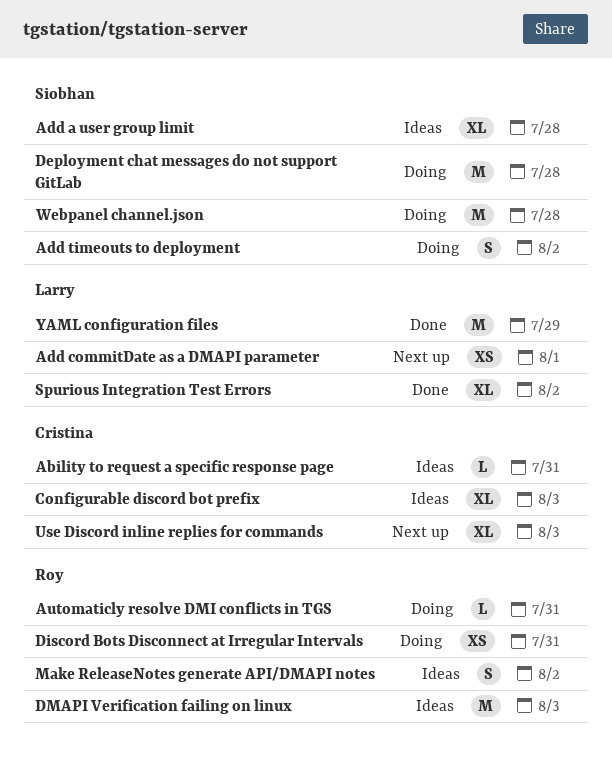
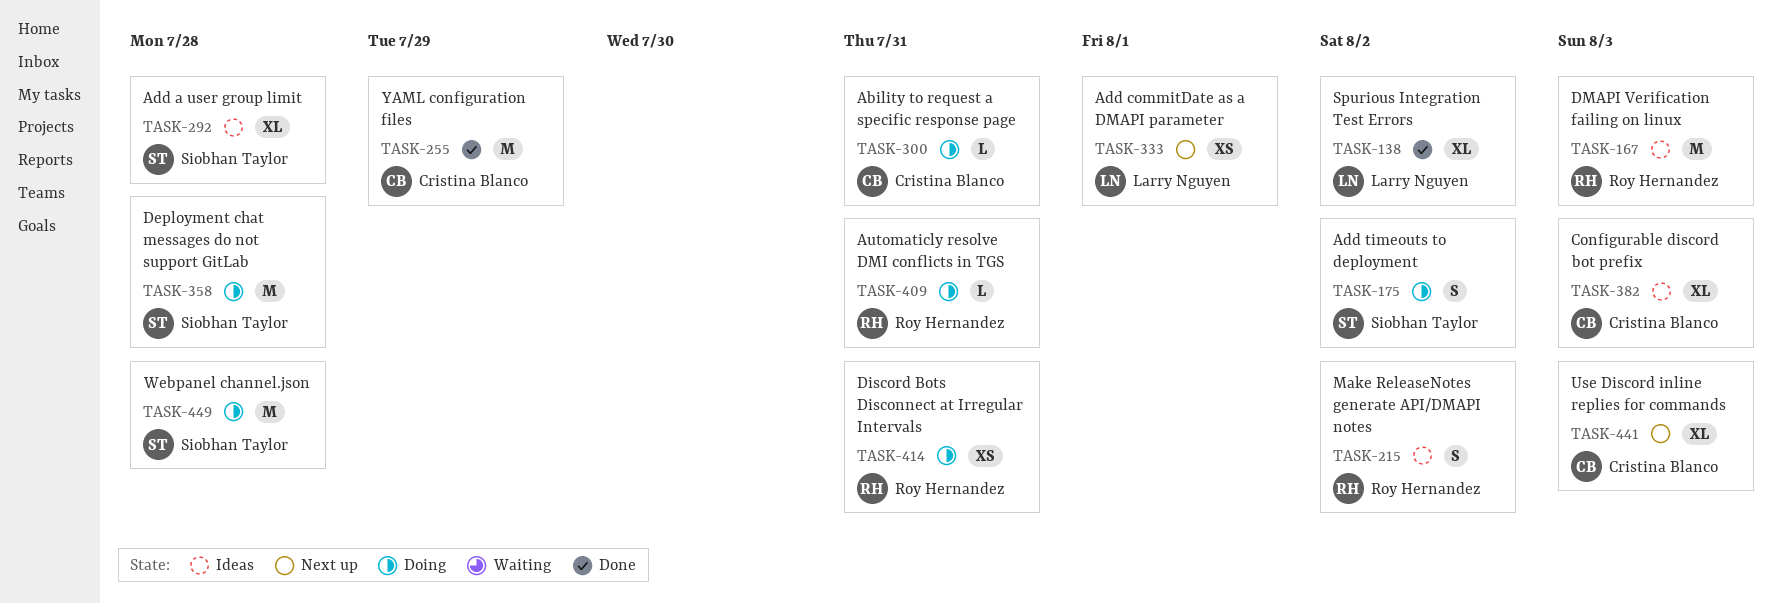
Ability to request a specific response page, status: Ideas -> Doing
YAML configuration files, owner: Larry Nguyen -> Cristina Blanco

